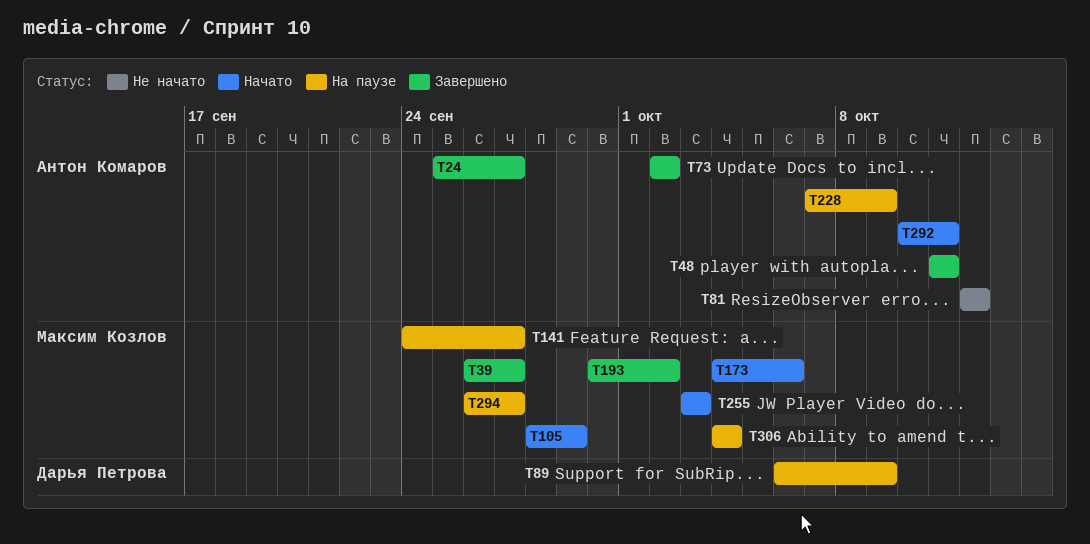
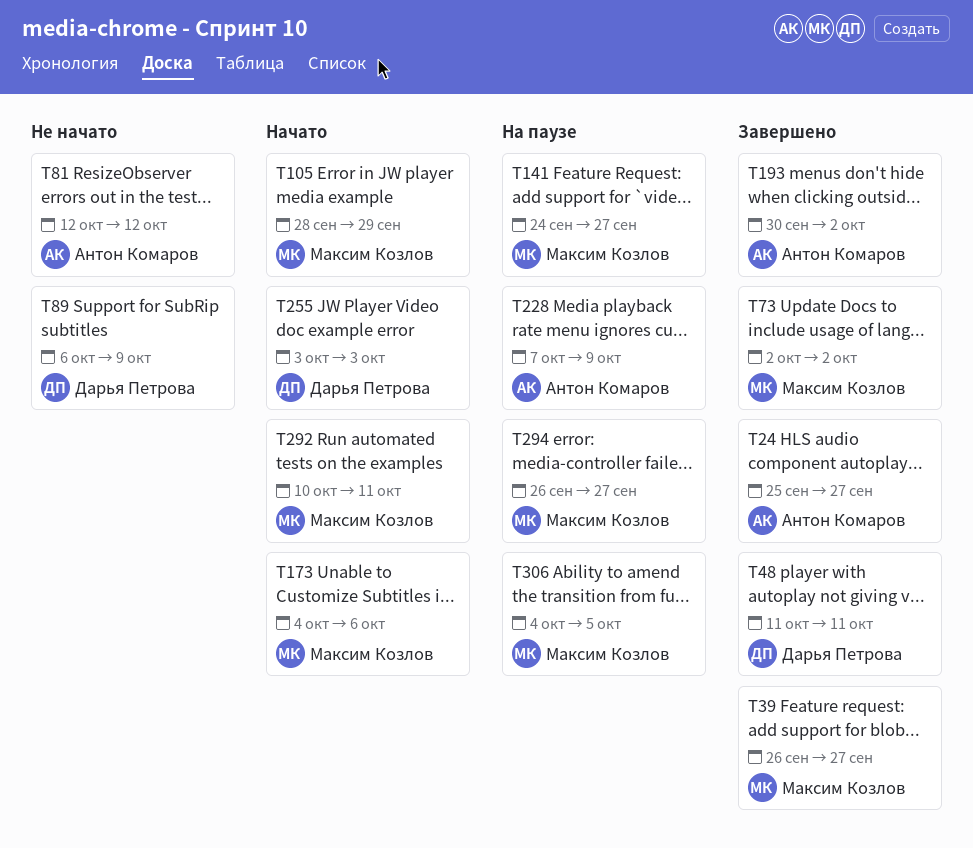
T48, owner: Антон Комаров -> Дарья Петрова
T73, owner: Антон Комаров -> Максим Козлов
T89, status: На паузе -> Не начато
T193, owner: Максим Козлов -> Антон Комаров
T255, owner: Максим Козлов -> Дарья Петрова
T292, owner: Антон Комаров -> Максим Козлов
T306, due: Oct 4 -> Oct 5

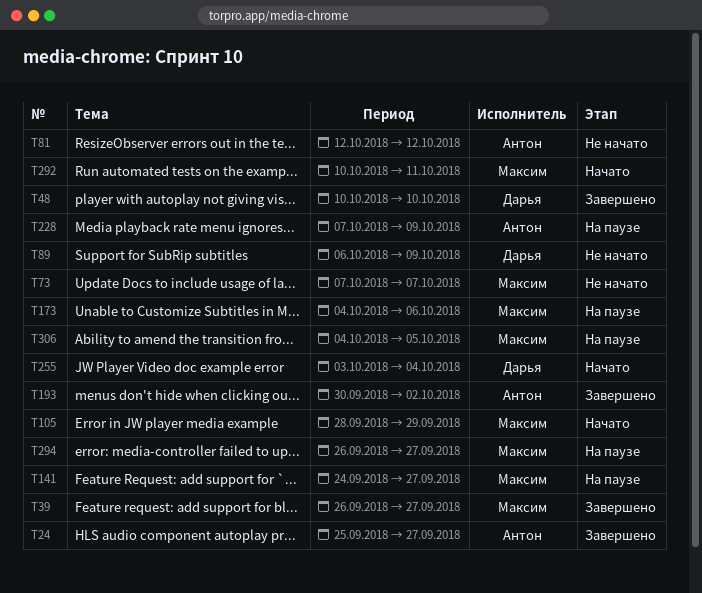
T48, start: Oct 11 -> Oct 10
T48, due: Oct 11 -> Oct 10
T73, status: Завершено -> Не начато
T73, start: Oct 2 -> Oct 7
T73, due: Oct 2 -> Oct 7
T173, status: Начато -> На паузе
T255, due: Oct 3 -> Oct 4

